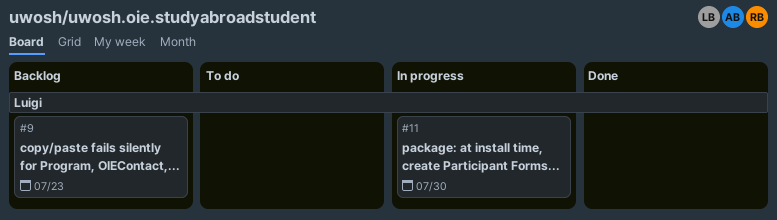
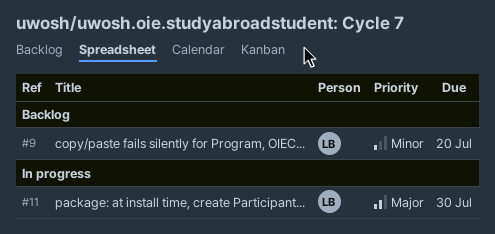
#9, due: Jul 23 -> Jul 20

